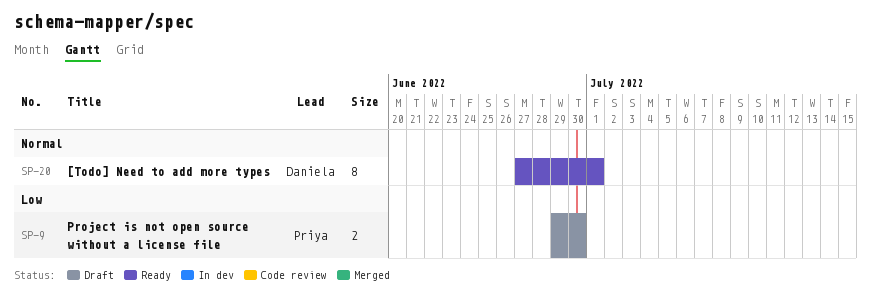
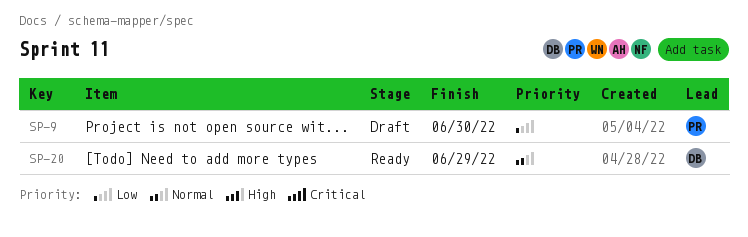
SP-20, due: Jul 1 -> Jun 29

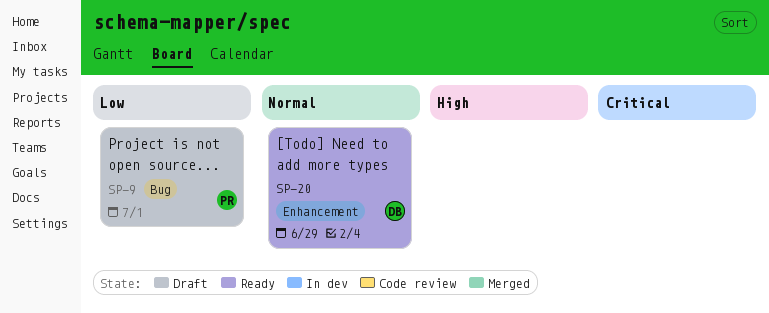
SP-9, due: Jun 30 -> Jul 1

